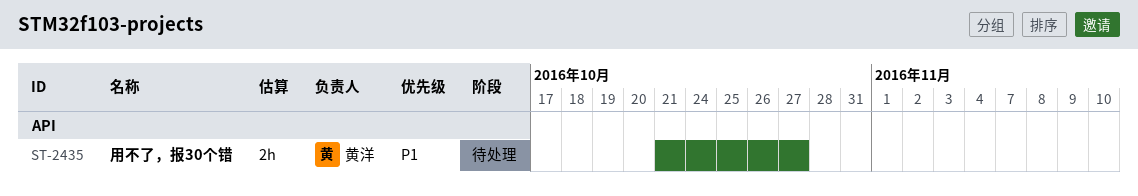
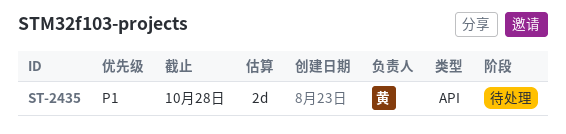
ST-2435, estimate: 2h -> 2d
ST-2435, due: Oct 27 -> Oct 28

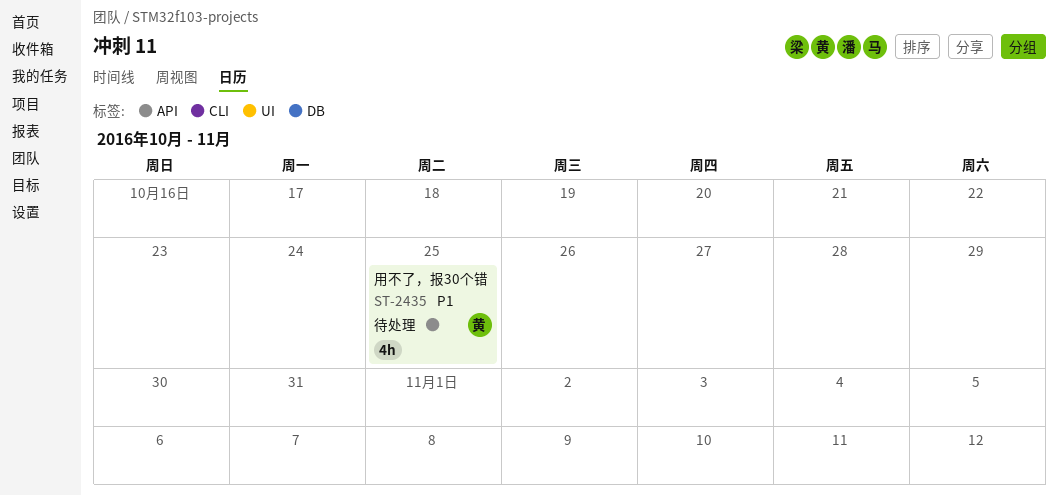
ST-2435, estimate: 2d -> 4h
ST-2435, due: Oct 28 -> Oct 25

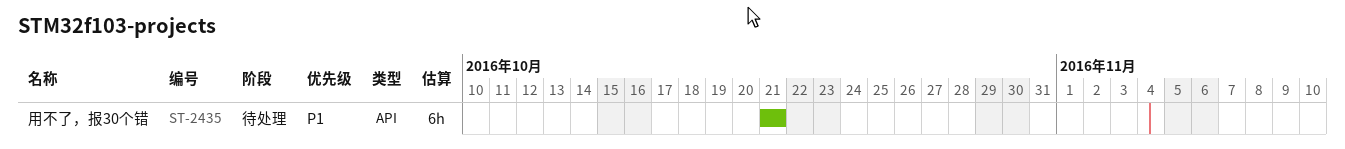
ST-2435, estimate: 4h -> 6h
ST-2435, due: Oct 25 -> Oct 21

